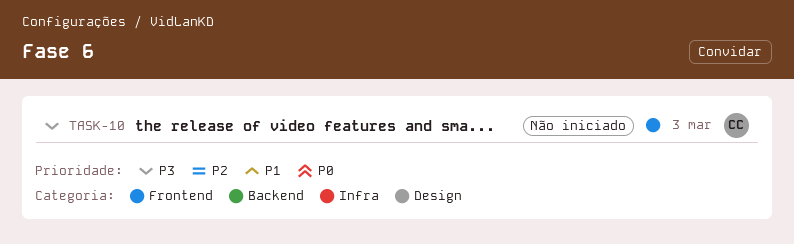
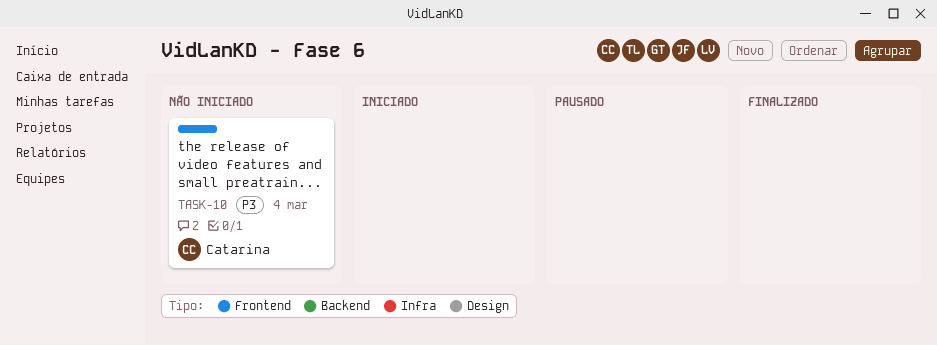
TASK-10, due: Mar 3 -> Mar 4

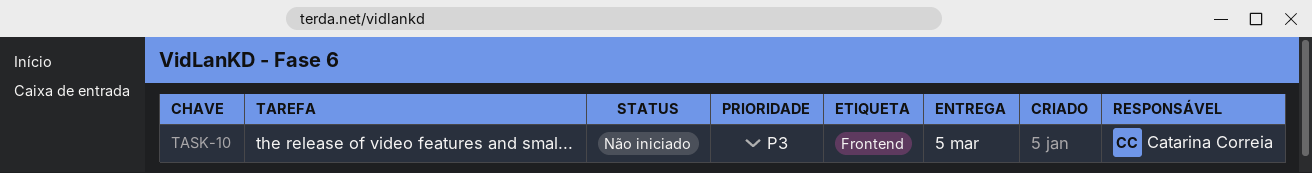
TASK-10, due: Mar 4 -> Mar 5

